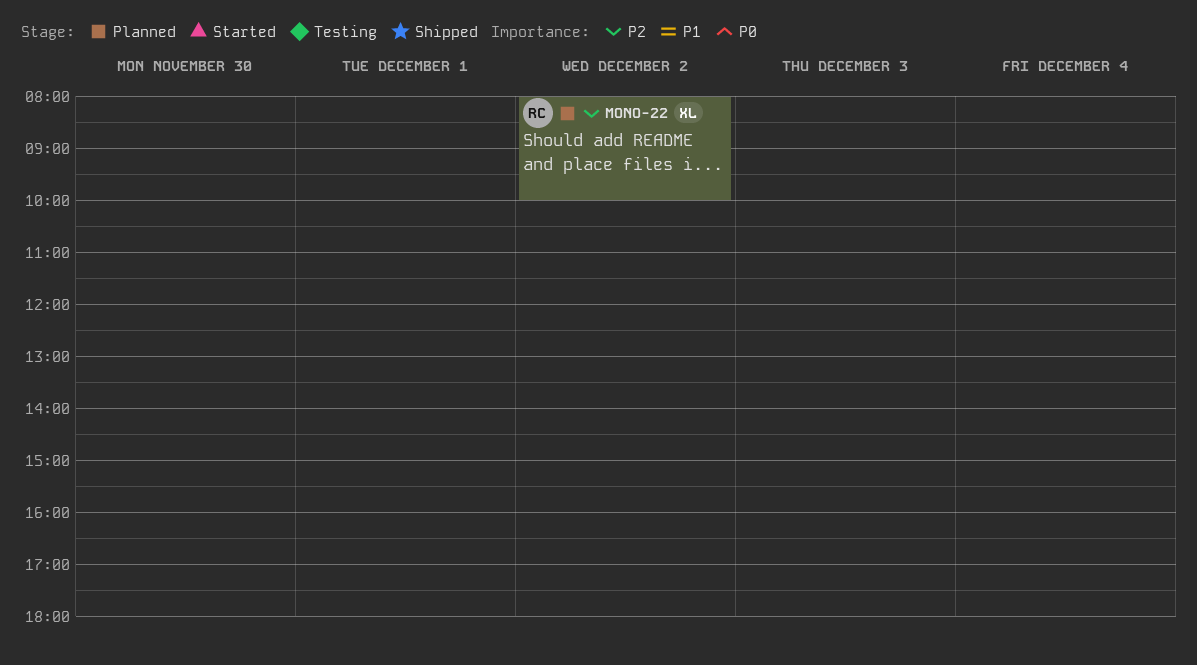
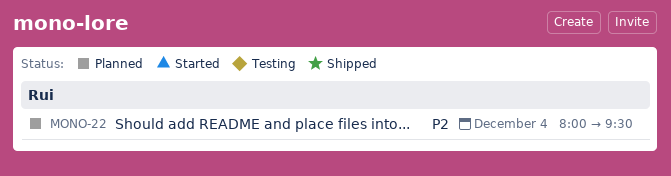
MONO-22, day: Dec 2 -> Dec 4
MONO-22, ends: 10:00 -> 09:30

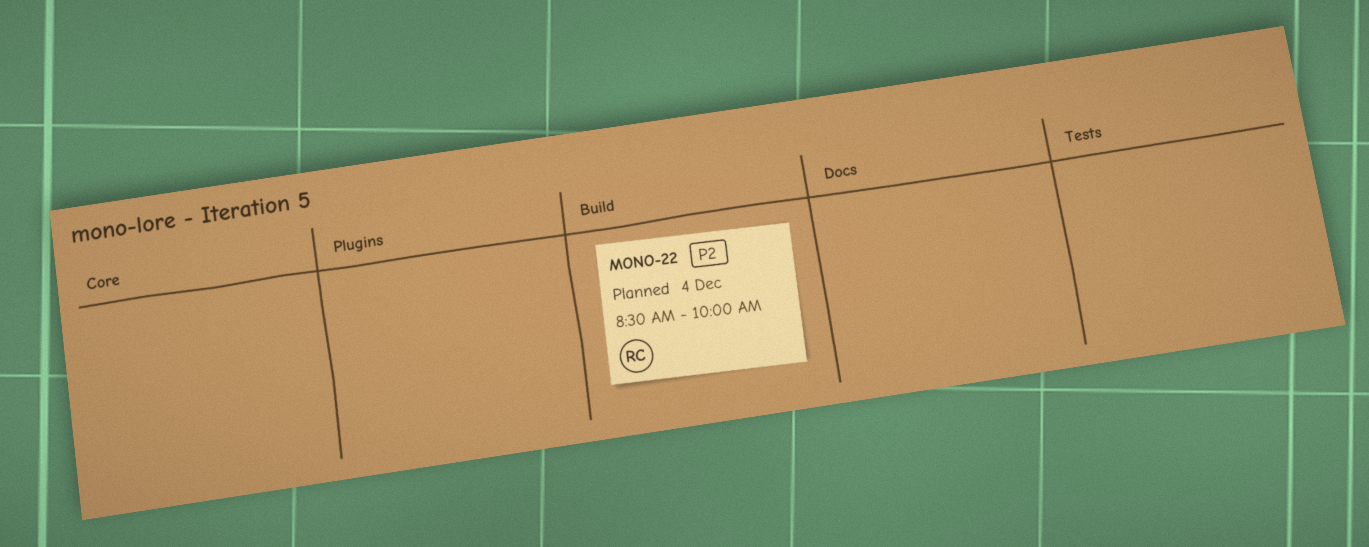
MONO-22, begins: 08:00 -> 08:30
MONO-22, ends: 09:30 -> 10:00

